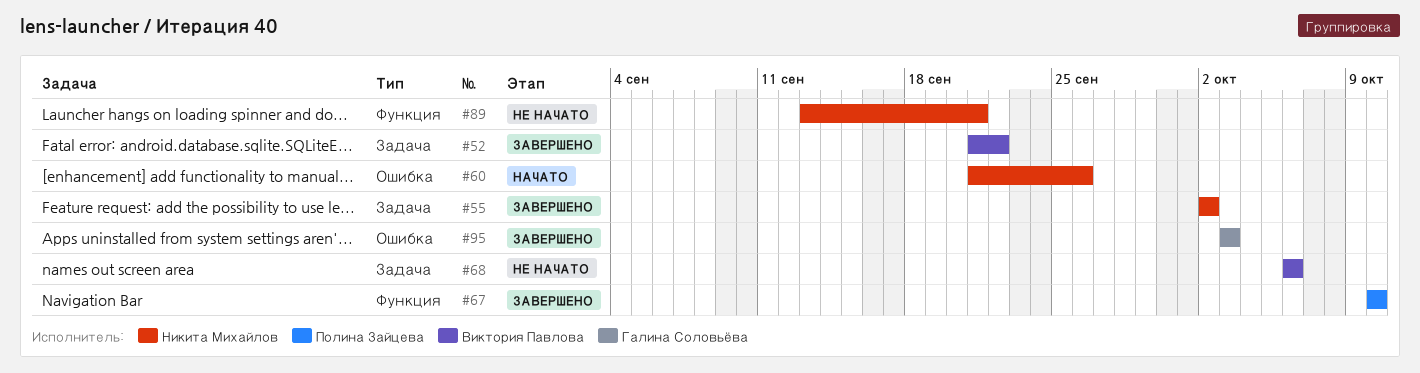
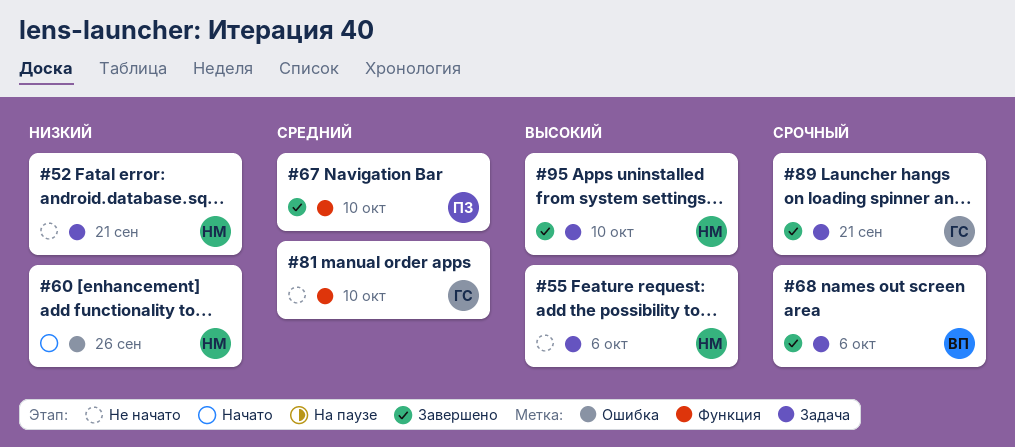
#52, status: Завершено -> Не начато
#52, owner: Виктория Павлова -> Никита Михайлов
#52, due: Sep 22 -> Sep 21
#55, status: Завершено -> Не начато
#55, due: Oct 2 -> Oct 6
#68, status: Не начато -> Завершено
#81: none -> present
#89, status: Не начато -> Завершено
#89, owner: Никита Михайлов -> Галина Соловьёва
#89, label: Функция -> Задача
#95, owner: Галина Соловьёва -> Никита Михайлов
#95, label: Ошибка -> Задача
#95, due: Oct 3 -> Oct 10

